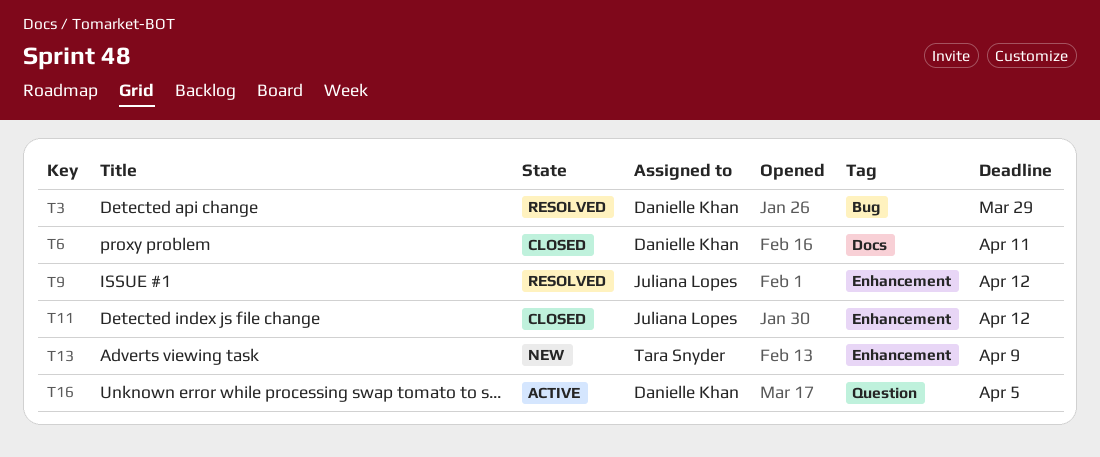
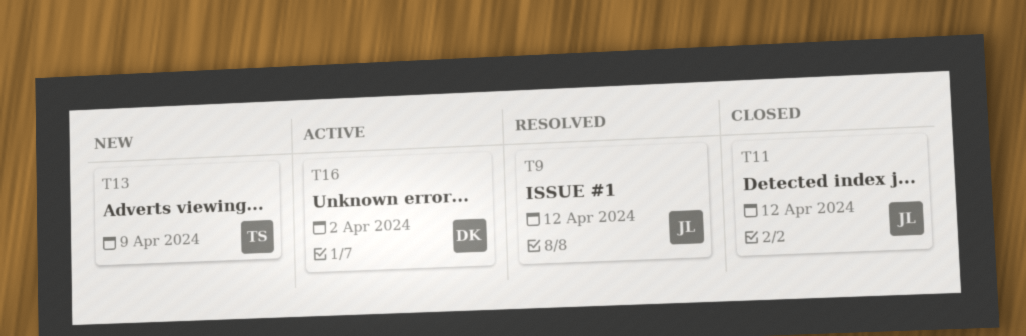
T3: present -> none
T6: present -> none
T16, due: Apr 5 -> Apr 2

